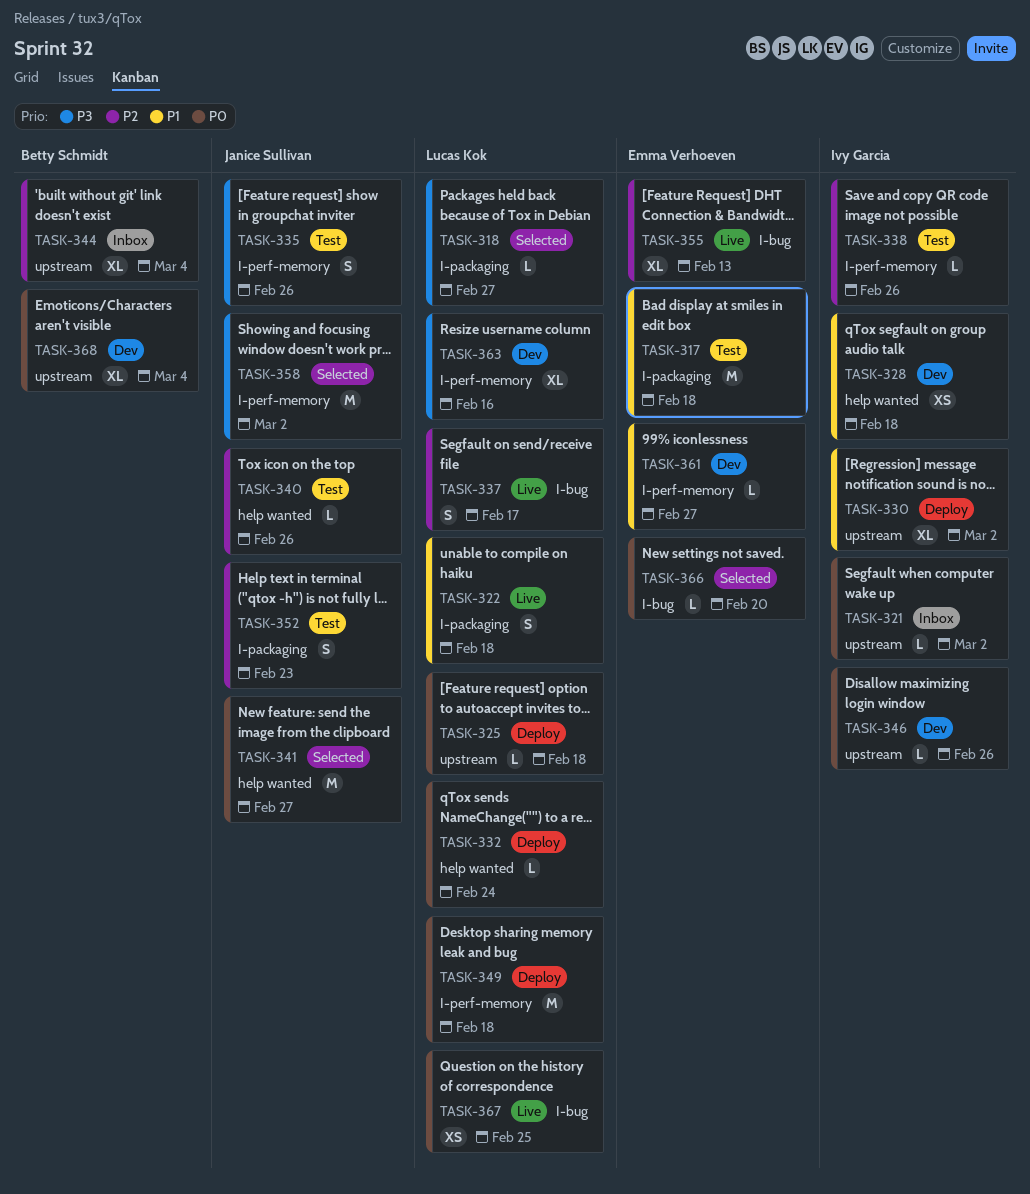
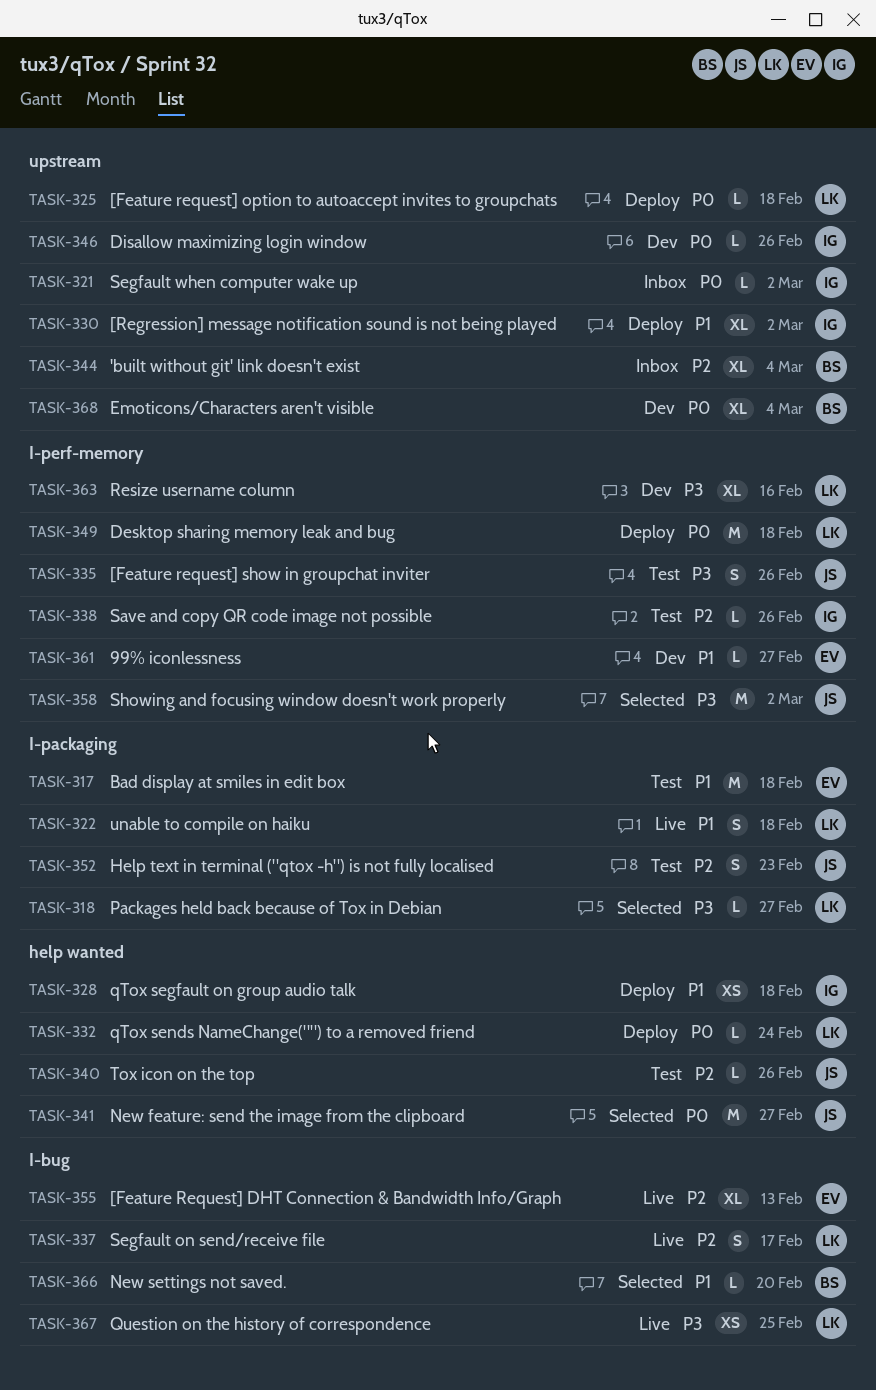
TASK-328, status: Dev -> Deploy
TASK-366, owner: Emma Verhoeven -> Betty Schmidt
TASK-366, priority: P0 -> P1
TASK-367, priority: P0 -> P3

